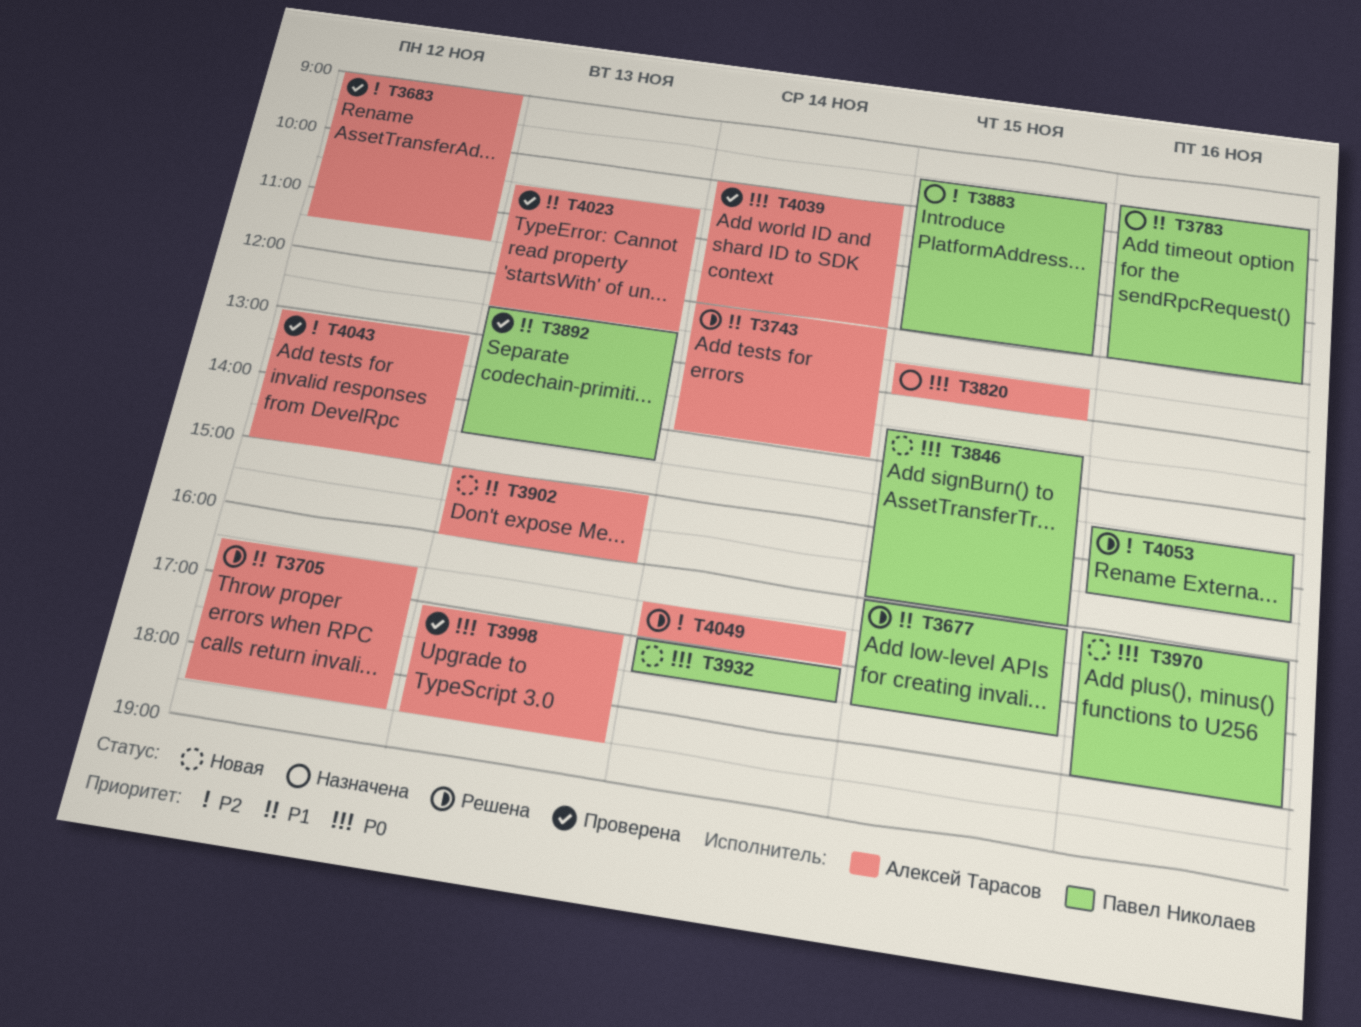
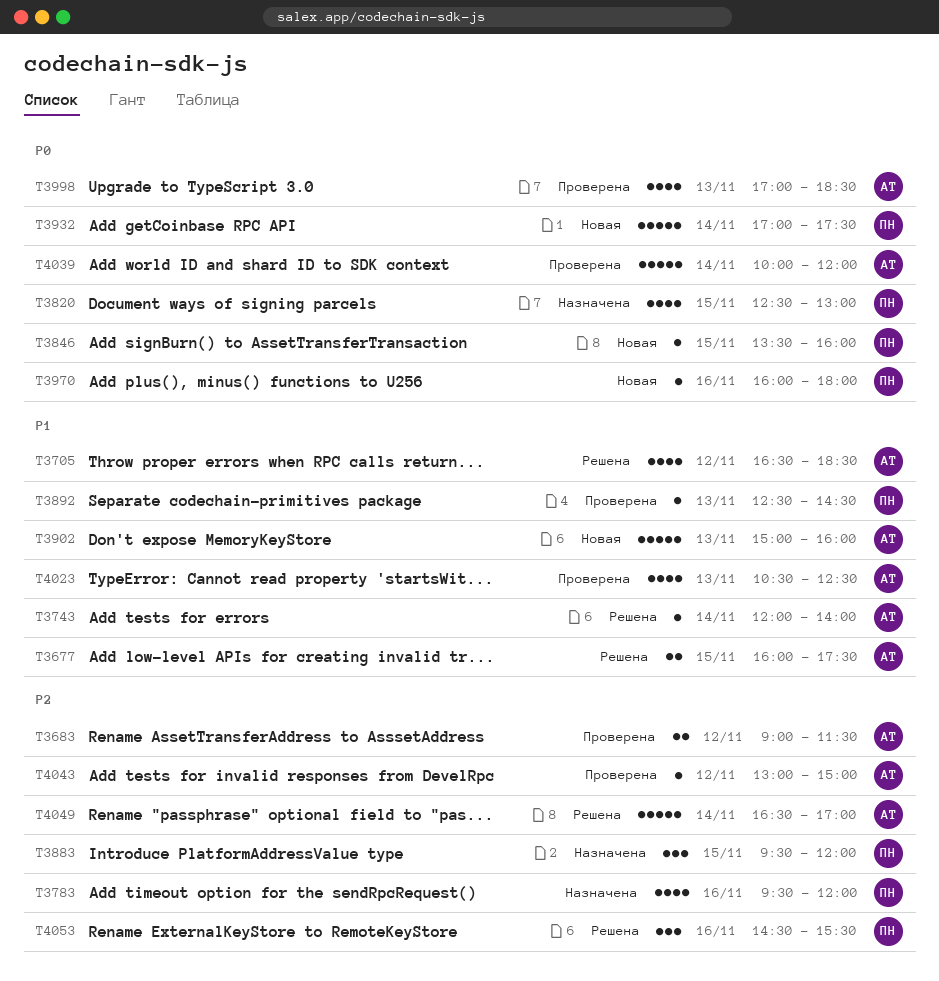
T3677, owner: Павел Николаев -> Алексей Тарасов
T3783, priority: P1 -> P2
T3820, owner: Алексей Тарасов -> Павел Николаев

